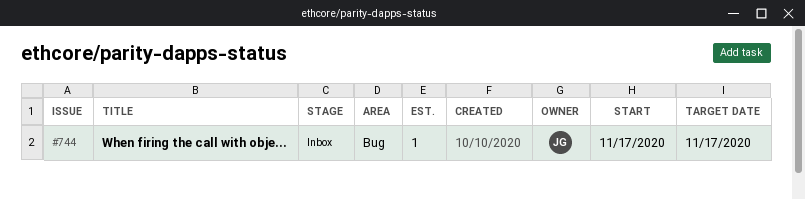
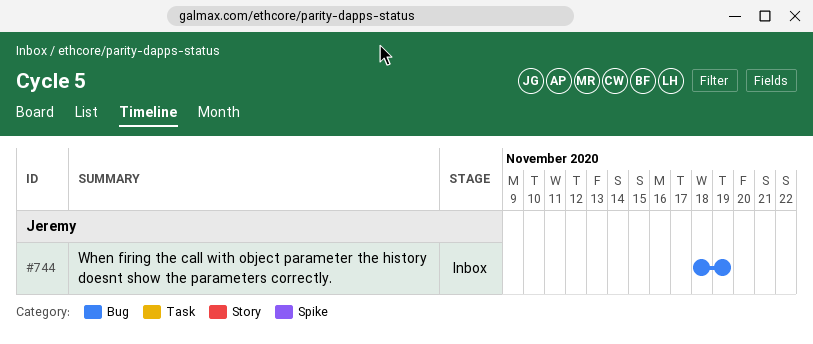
#744, start: Nov 17 -> Nov 18
#744, due: Nov 17 -> Nov 19

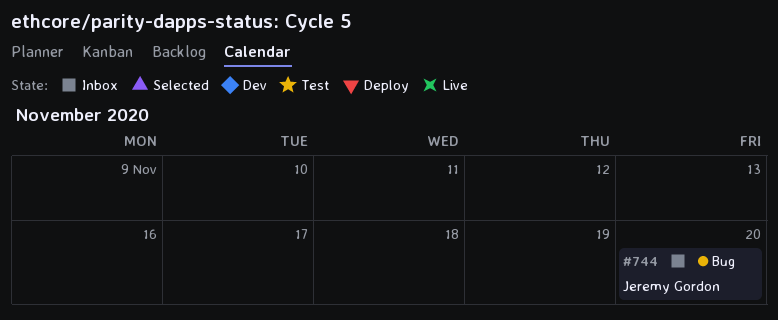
#744, due: Nov 19 -> Nov 20

